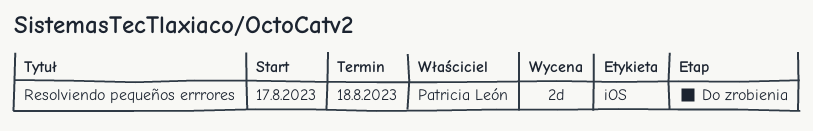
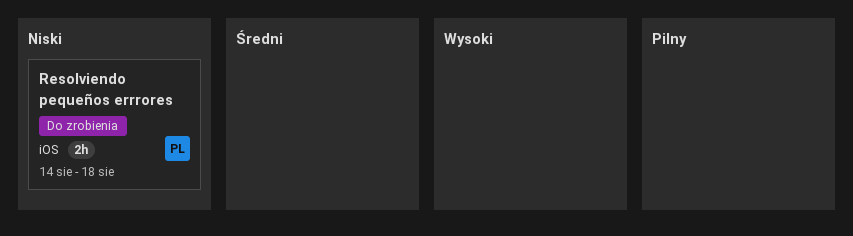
Resolviendo pequeños errrores, estimate: 2d -> 2h
Resolviendo pequeños errrores, start: Aug 17 -> Aug 14

